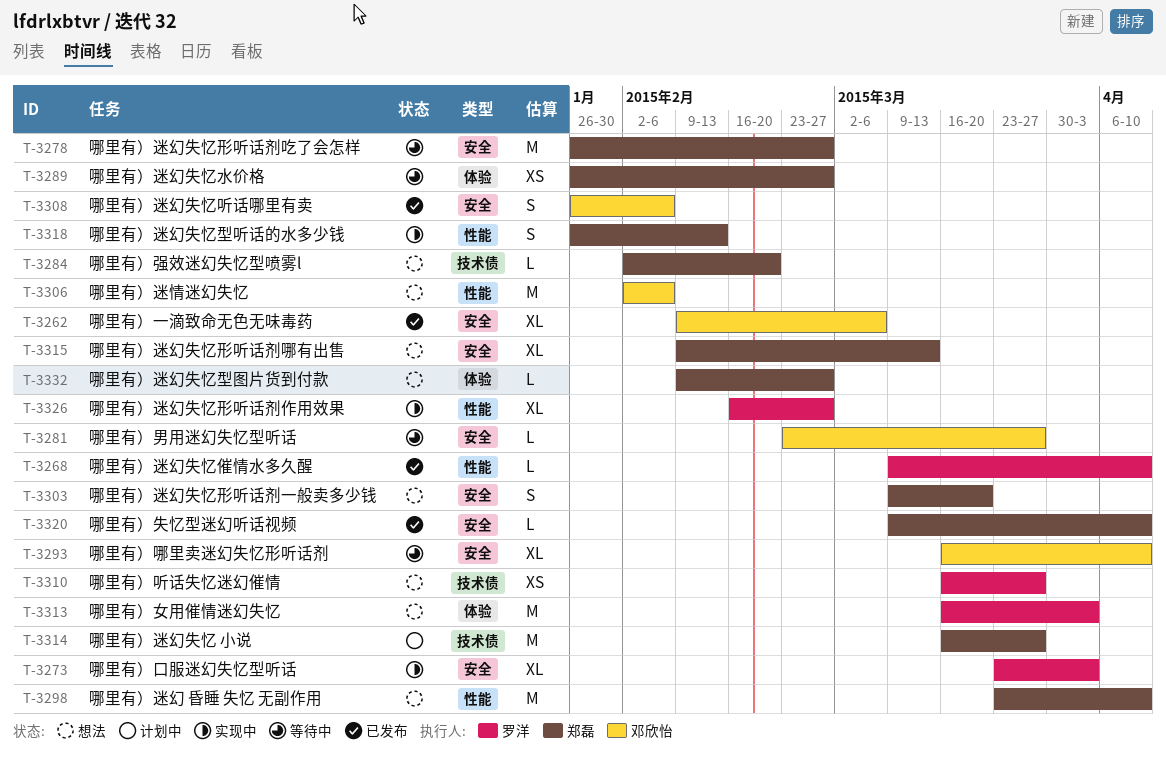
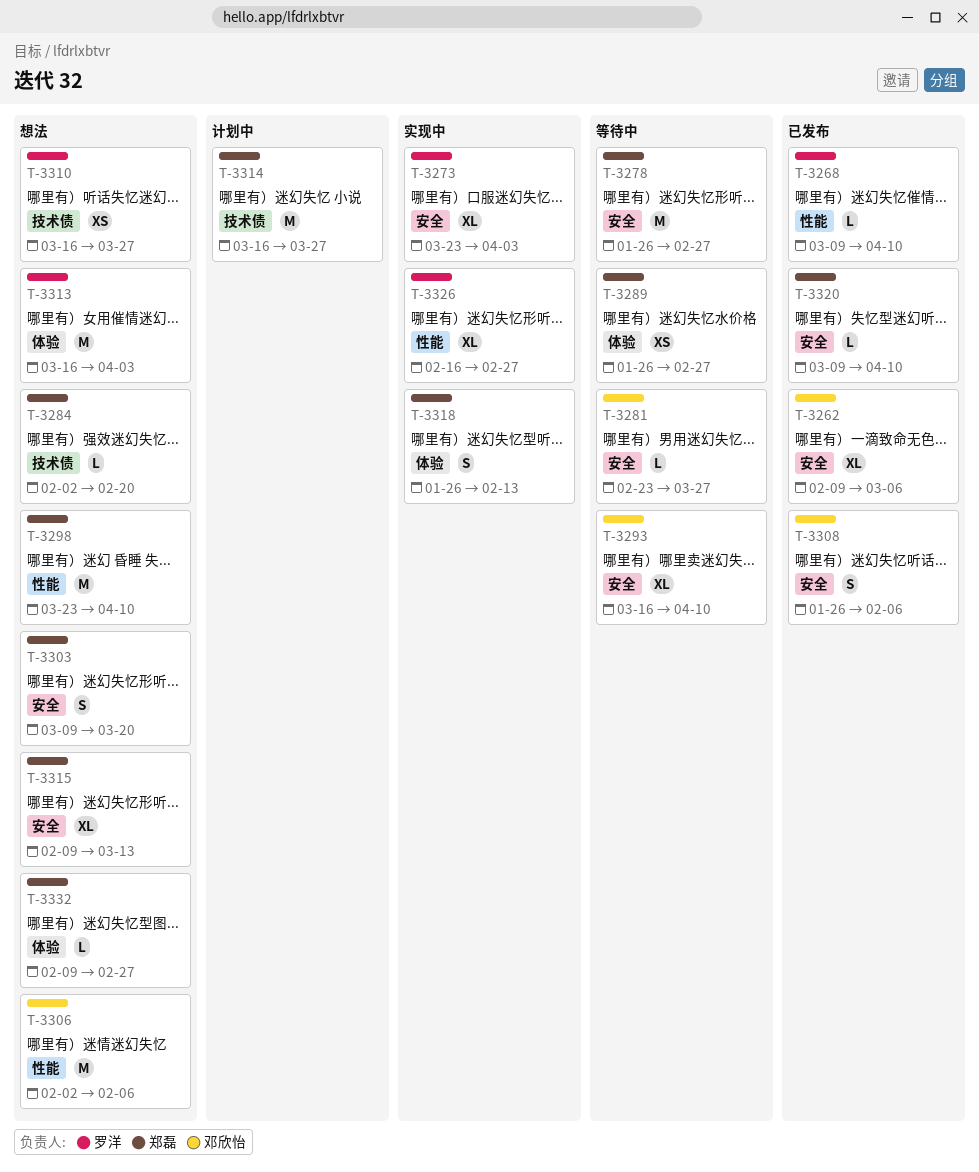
T-3318, label: 性能 -> 体验

